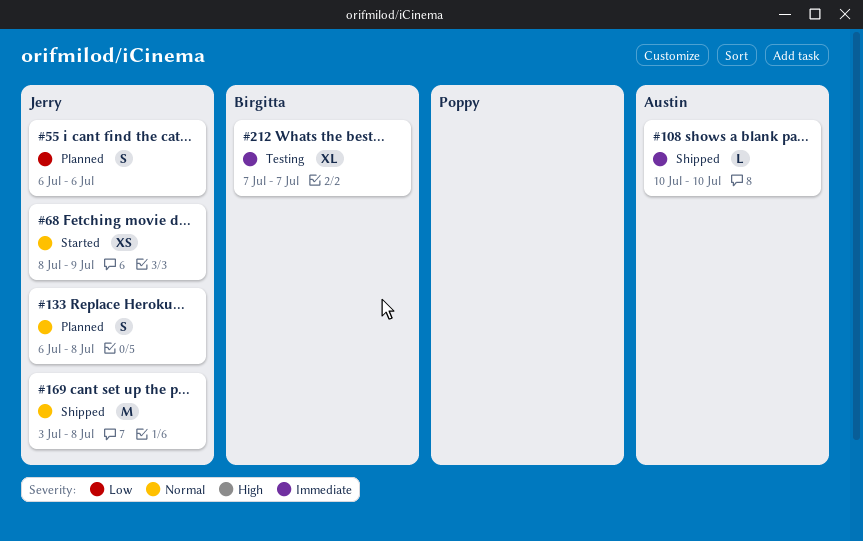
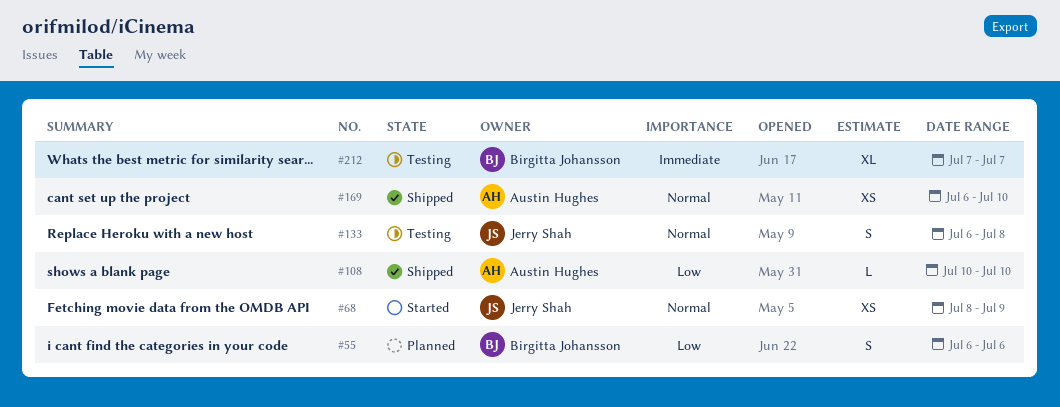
#55, owner: Jerry Shah -> Birgitta Johansson
#108, priority: Immediate -> Low
#133, status: Planned -> Testing
#169, owner: Jerry Shah -> Austin Hughes
#169, estimate: M -> XS
#169, start: Jul 3 -> Jul 6
#169, due: Jul 8 -> Jul 10

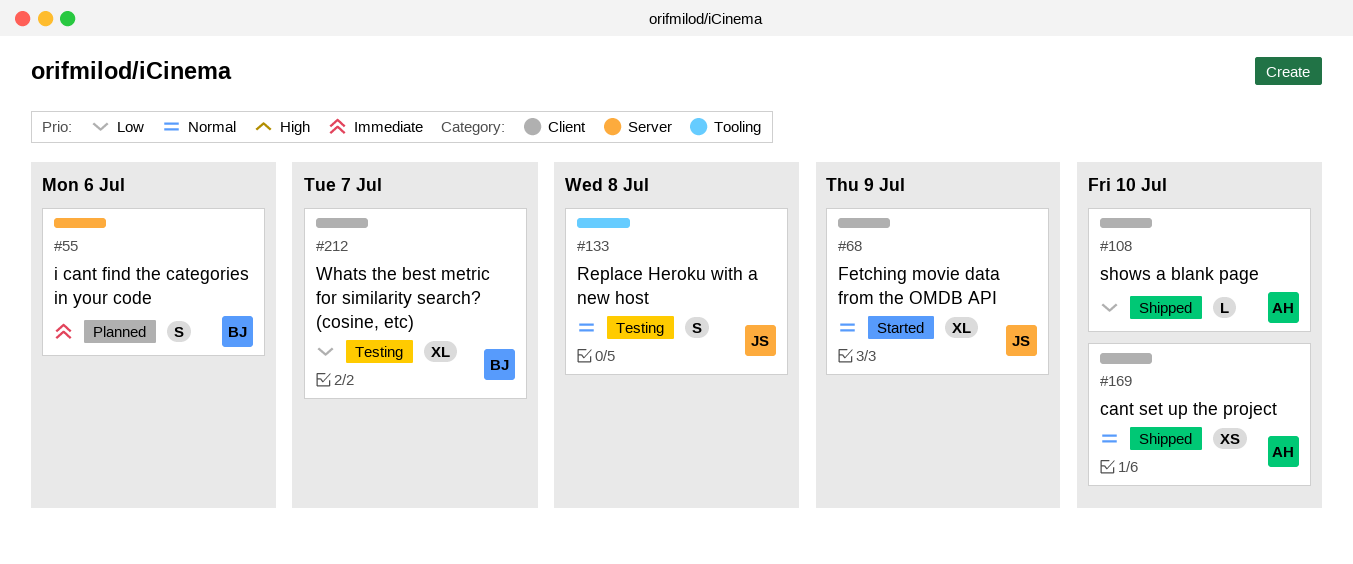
#55, priority: Low -> Immediate
#68, estimate: XS -> XL
#212, priority: Immediate -> Low

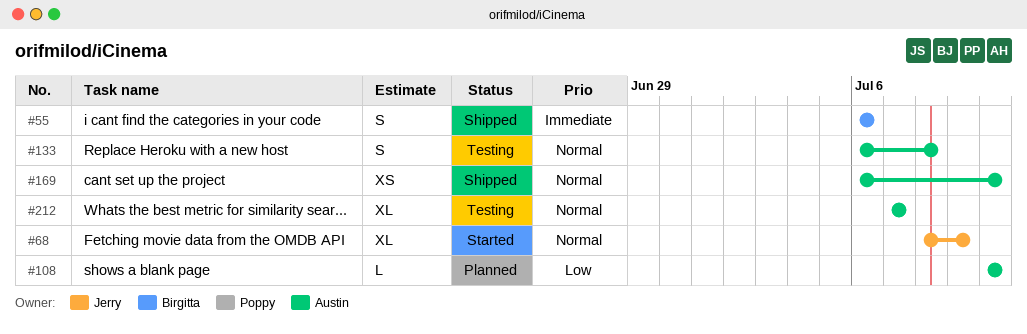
#55, status: Planned -> Shipped
#108, status: Shipped -> Planned
#133, owner: Jerry -> Austin
#212, owner: Birgitta -> Austin
#212, priority: Low -> Normal

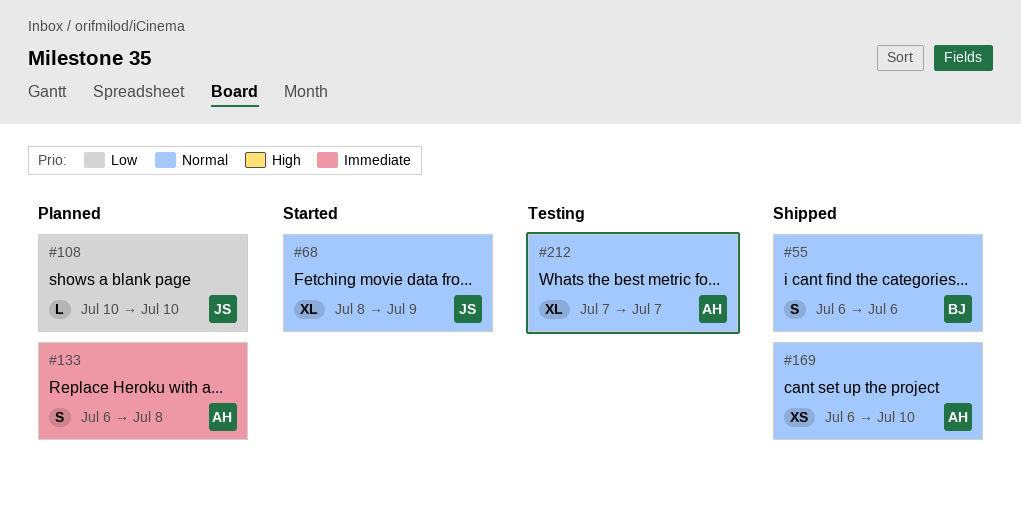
#55, priority: Immediate -> Normal
#108, owner: Austin -> Jerry
#133, status: Testing -> Planned
#133, priority: Normal -> Immediate

